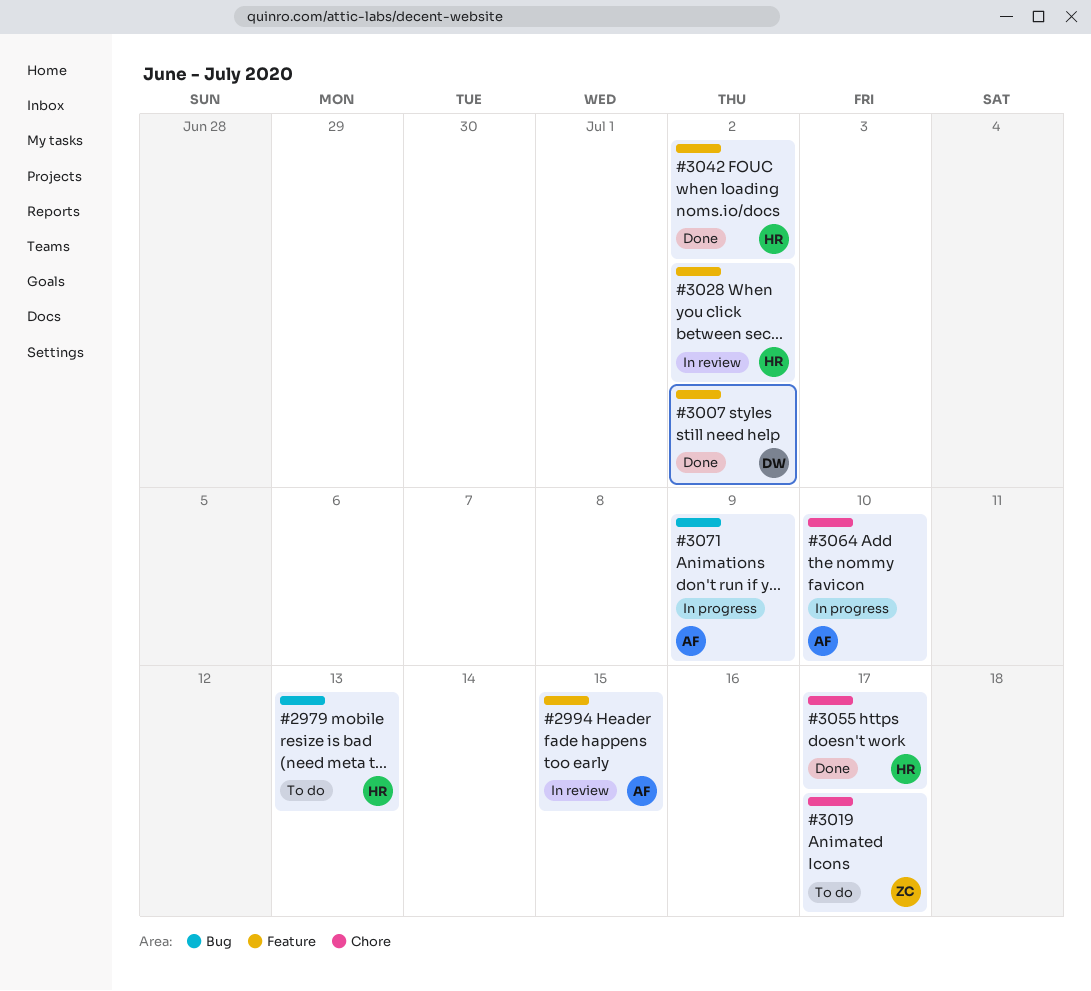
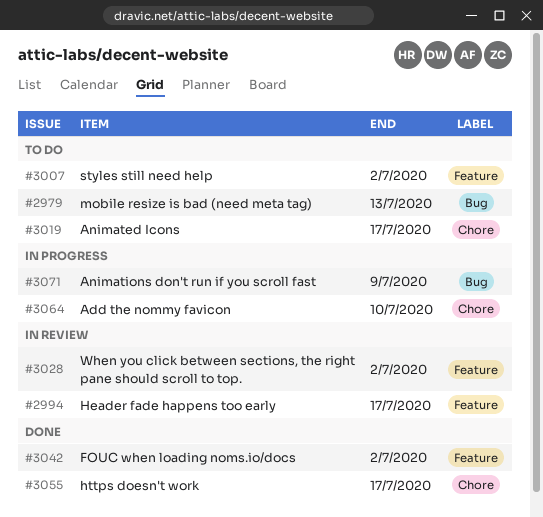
#2994, due: Jul 15 -> Jul 17
#3007, status: Done -> To do

